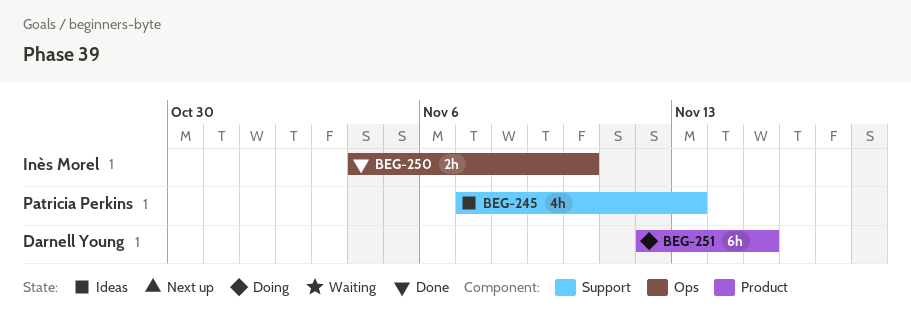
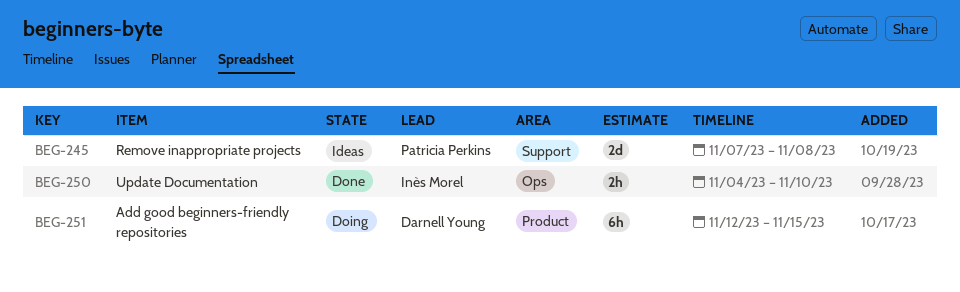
BEG-245, estimate: 4h -> 2d
BEG-245, due: Nov 13 -> Nov 8

